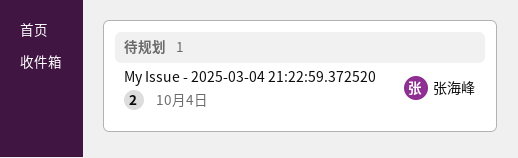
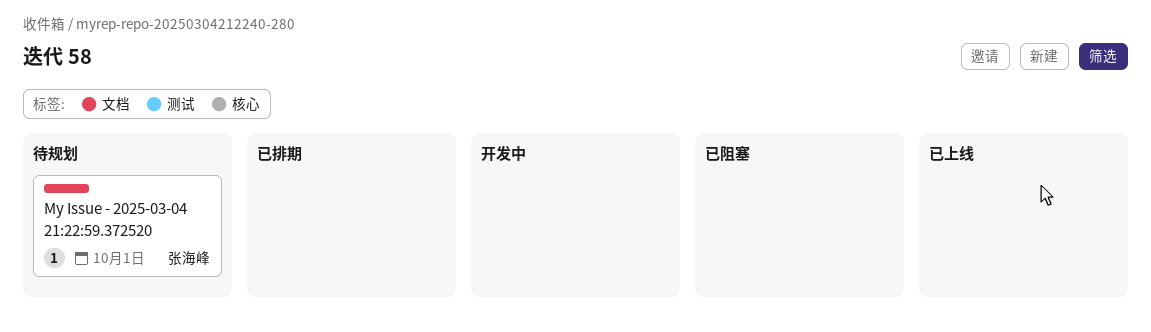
My Issue - 2025-03-04 21:22:59.372520, estimate: 2 -> 1
My Issue - 2025-03-04 21:22:59.372520, due: Oct 4 -> Oct 1

